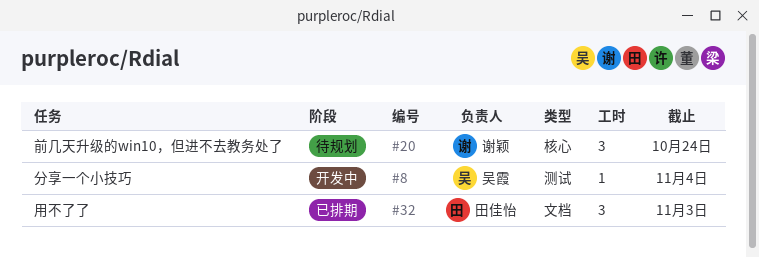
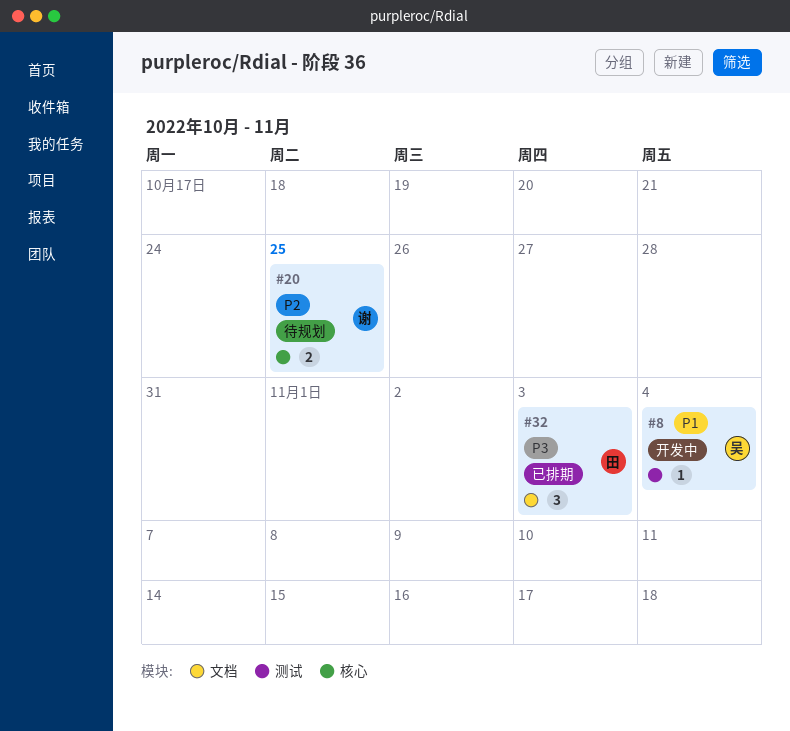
#20, estimate: 3 -> 2
#20, due: Oct 24 -> Oct 25

